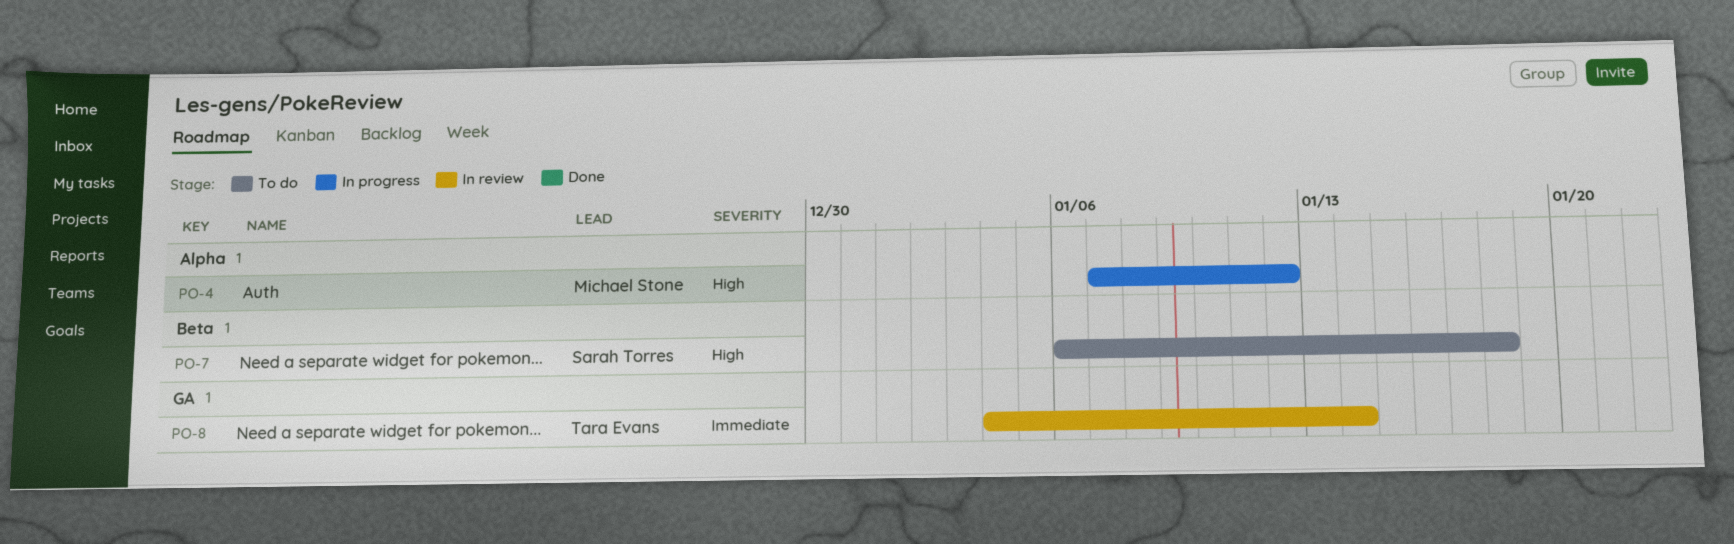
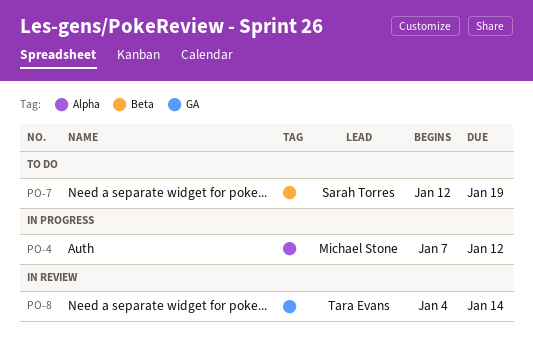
PO-7, start: Jan 6 -> Jan 12
PO-7, due: Jan 18 -> Jan 19

